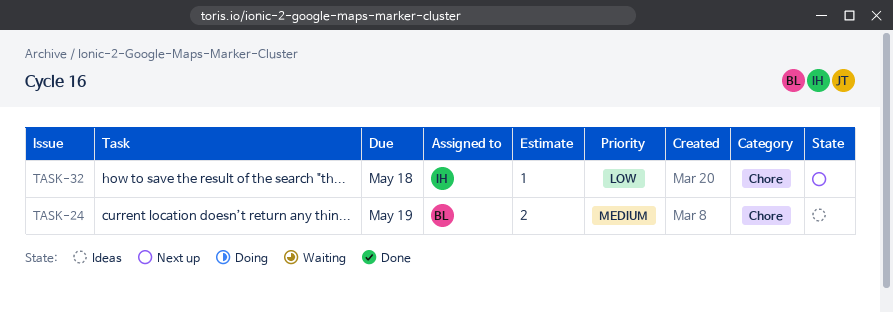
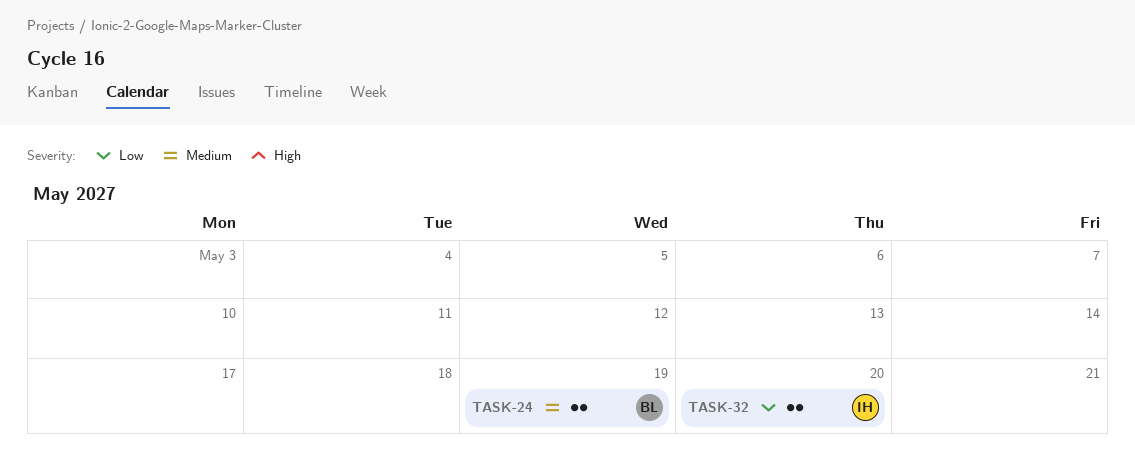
TASK-32, estimate: 1 -> 2
TASK-32, due: May 18 -> May 20

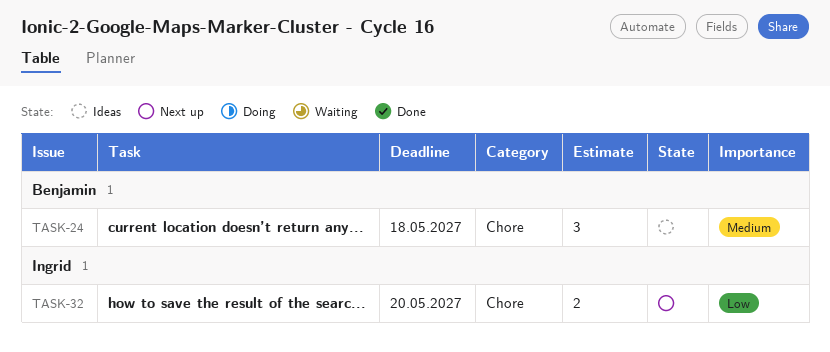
TASK-24, estimate: 2 -> 3
TASK-24, due: May 19 -> May 18

